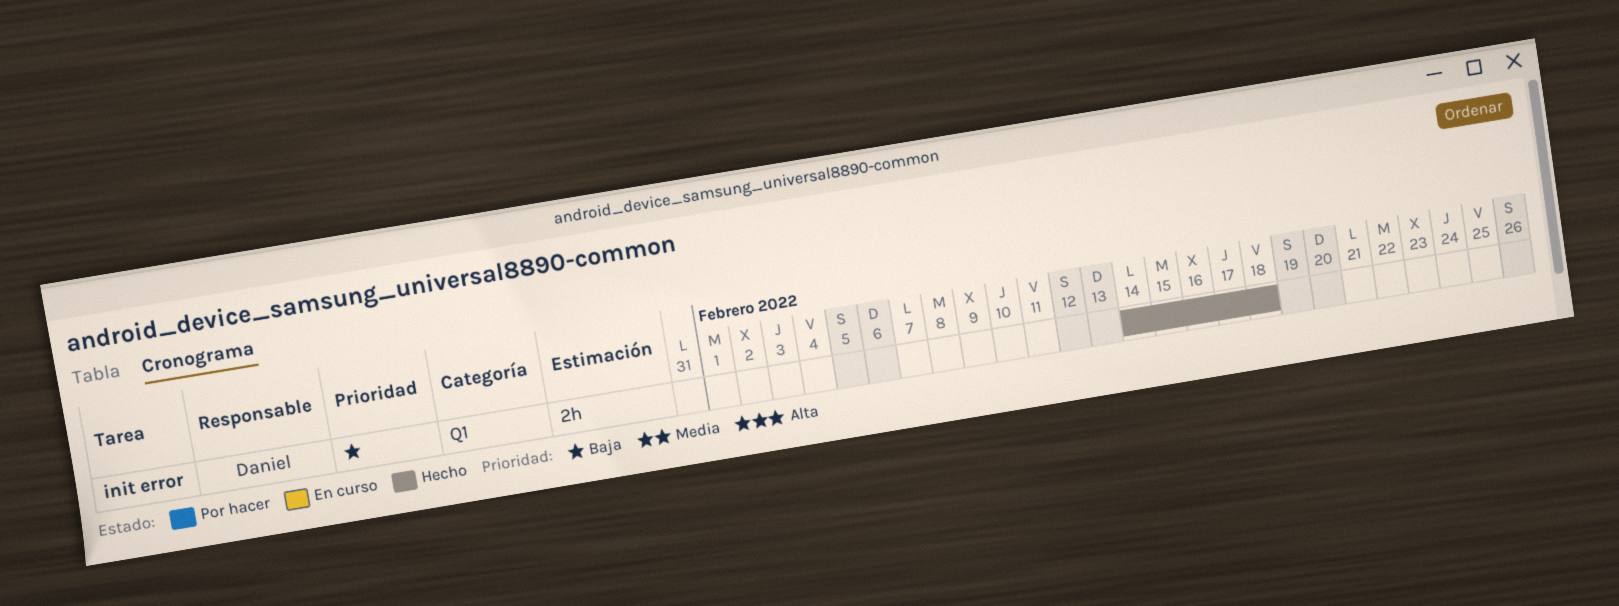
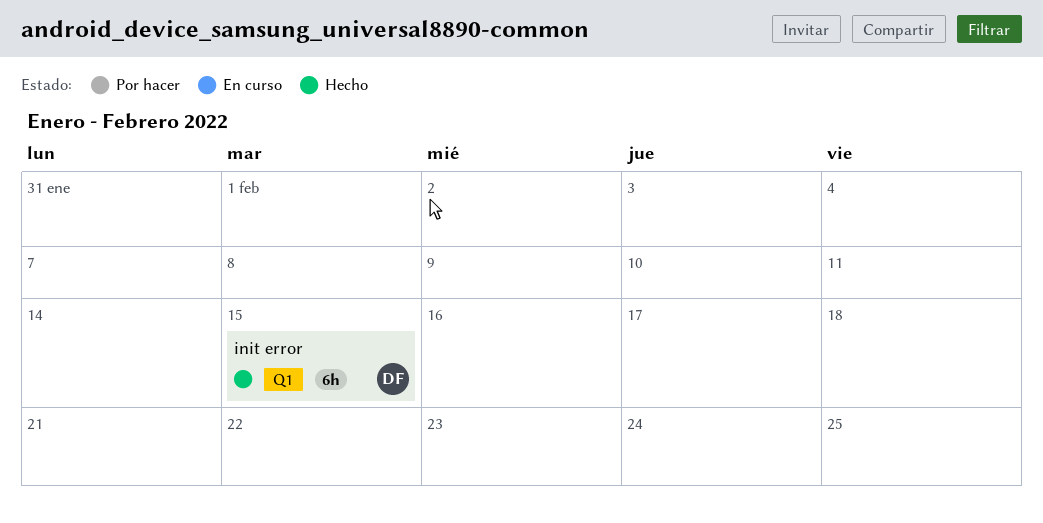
init error, estimate: 2h -> 6h
init error, due: Feb 18 -> Feb 15

